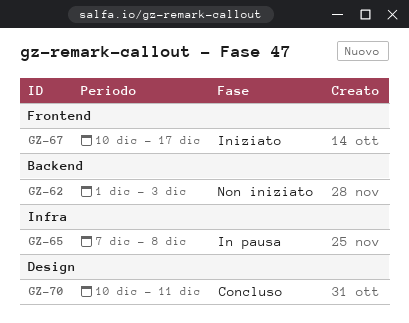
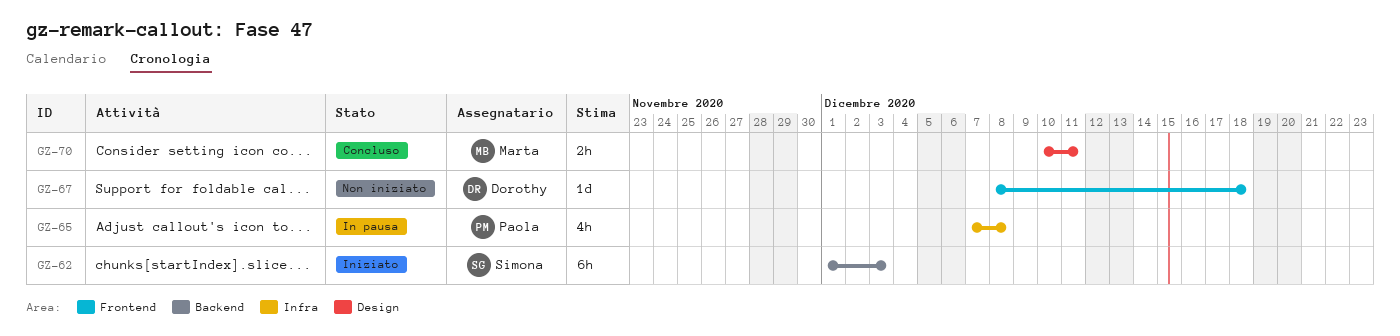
GZ-62, status: Non iniziato -> Iniziato
GZ-67, status: Iniziato -> Non iniziato
GZ-67, start: Dec 10 -> Dec 8
GZ-67, due: Dec 17 -> Dec 18

